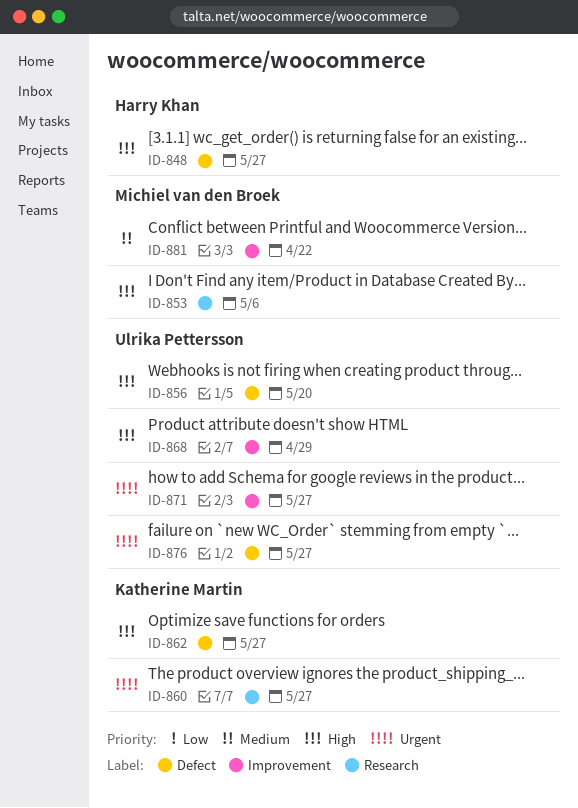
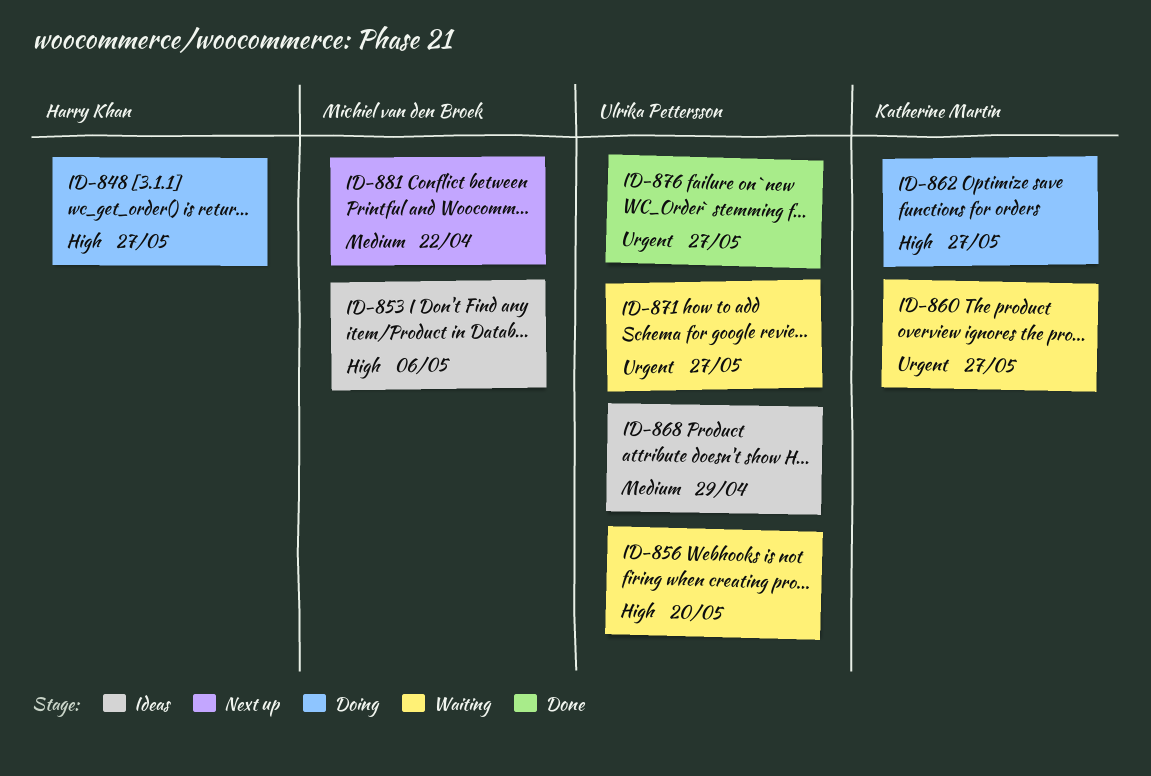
ID-868, priority: High -> Medium

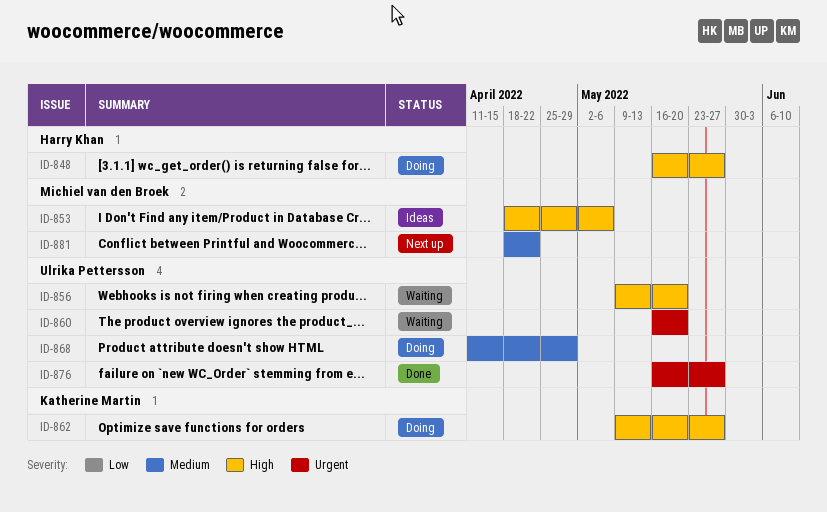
ID-860, owner: Katherine Martin -> Ulrika Pettersson
ID-860, due: May 27 -> May 20
ID-868, status: Ideas -> Doing
ID-871: present -> none

